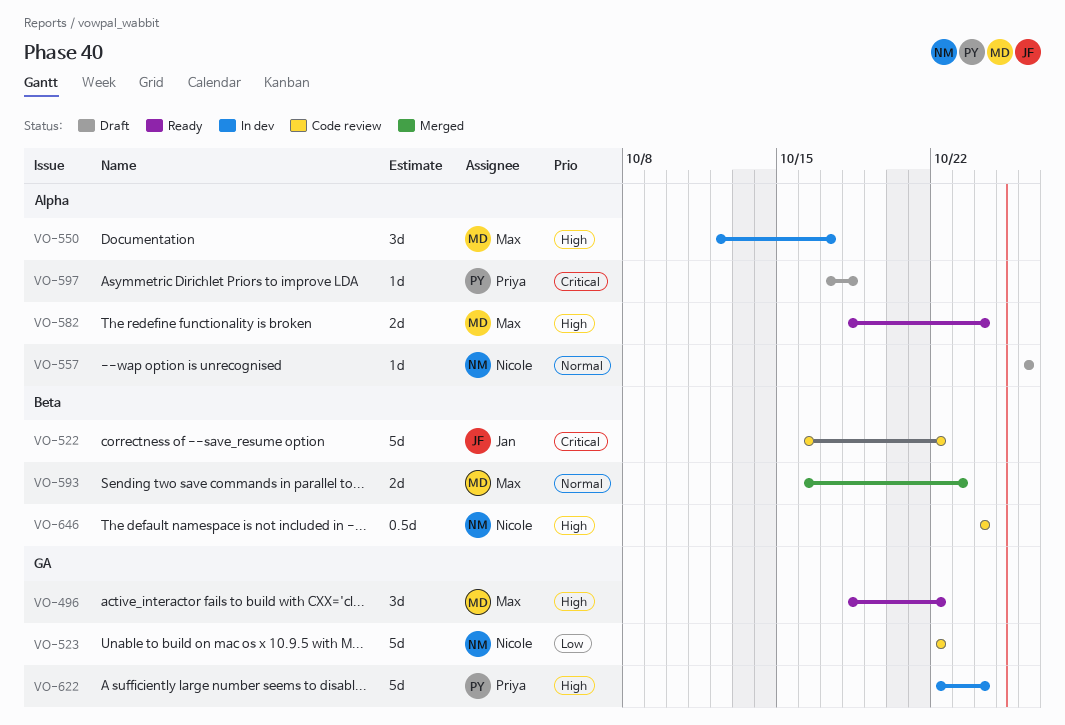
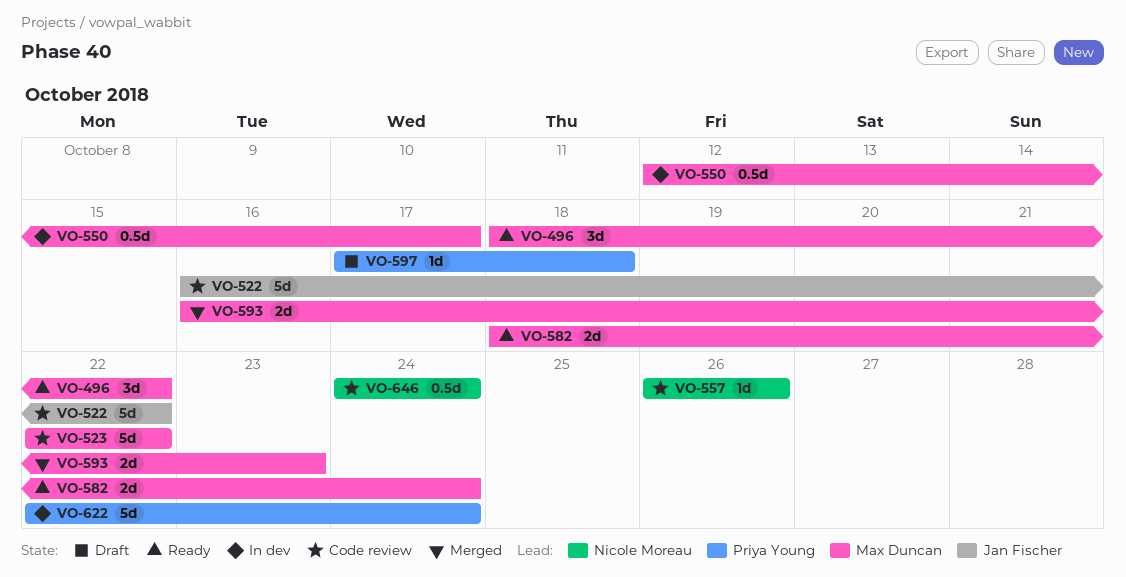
VO-523, owner: Nicole Moreau -> Max Duncan
VO-550, estimate: 3d -> 0.5d
VO-557, status: Draft -> Code review

